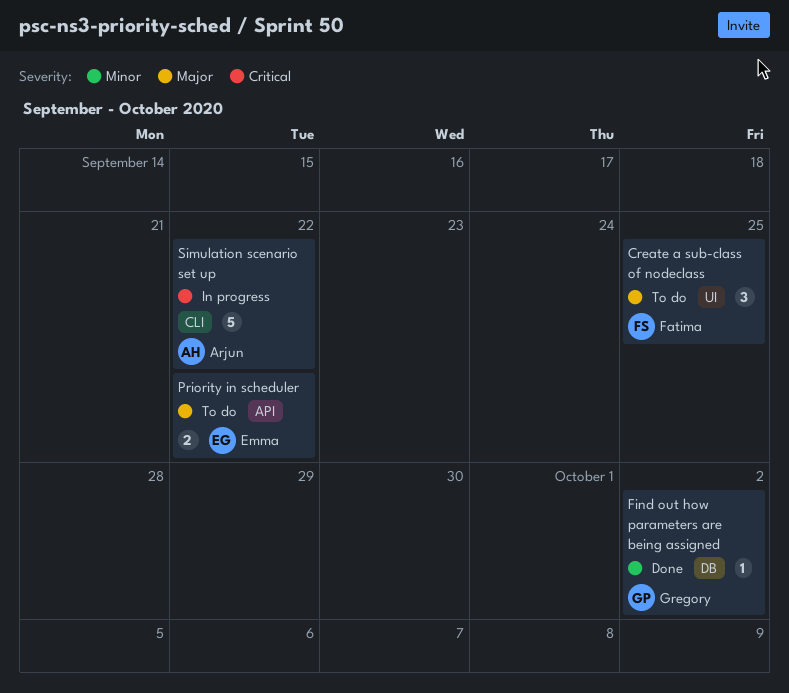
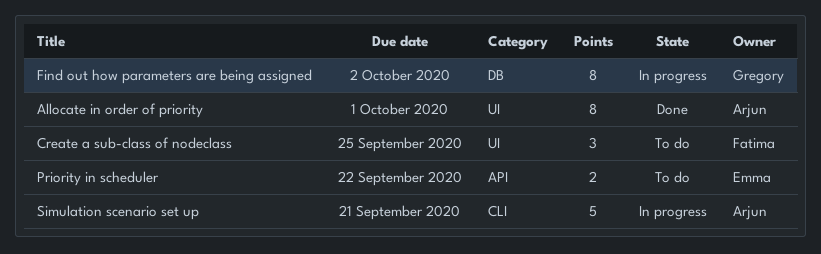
Allocate in order of priority: none -> present
Find out how parameters are being assigned, status: Done -> In progress
Find out how parameters are being assigned, estimate: 1 -> 8
Simulation scenario set up, due: Sep 22 -> Sep 21

